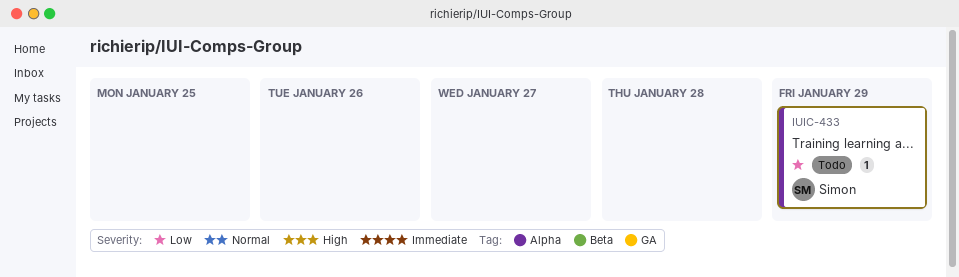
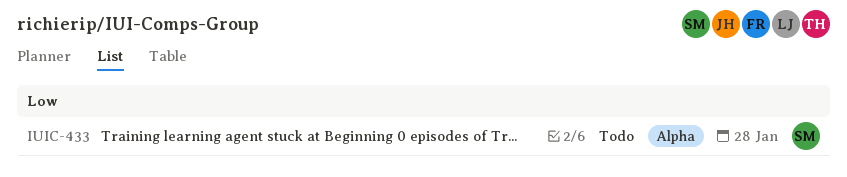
IUIC-433, due: Jan 29 -> Jan 28

